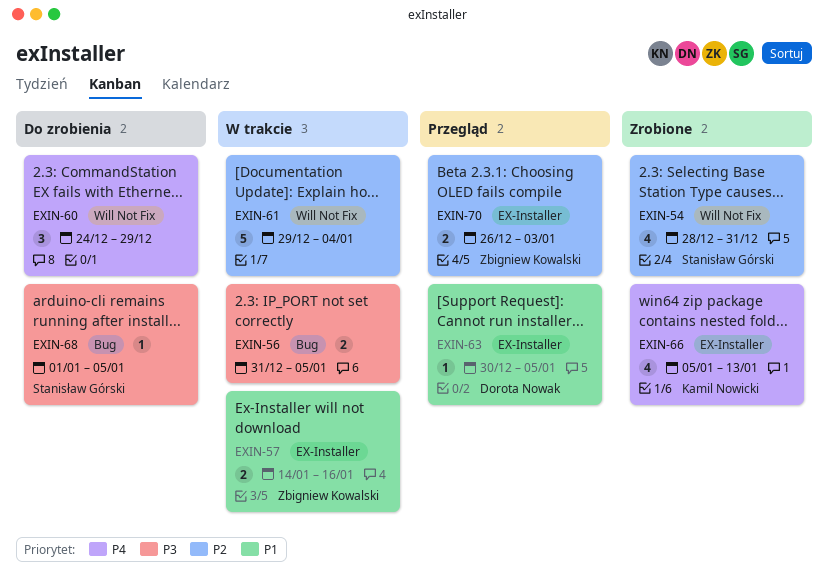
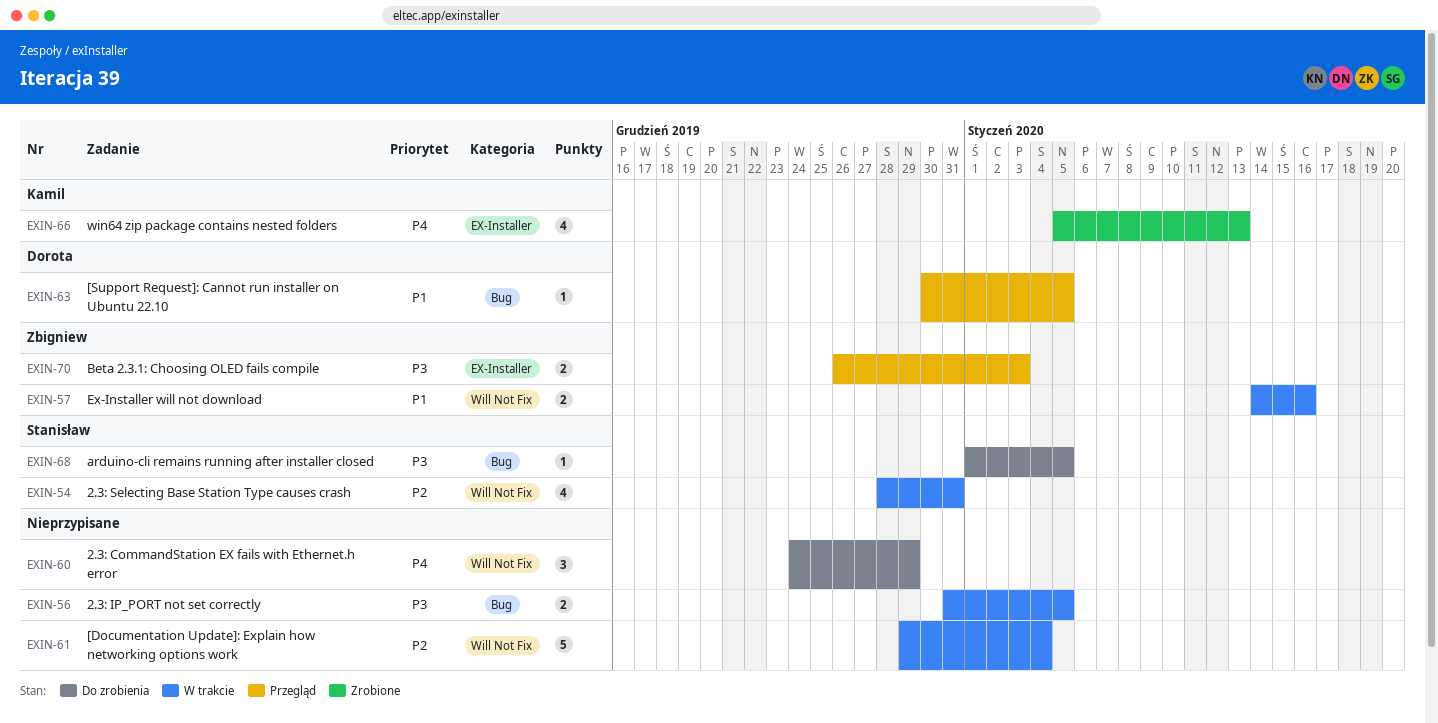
EXIN-54, status: Zrobione -> W trakcie
EXIN-57, label: EX-Installer -> Will Not Fix
EXIN-63, label: EX-Installer -> Bug
EXIN-70, priority: P2 -> P3

